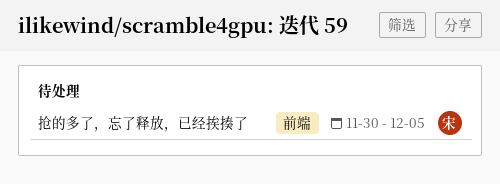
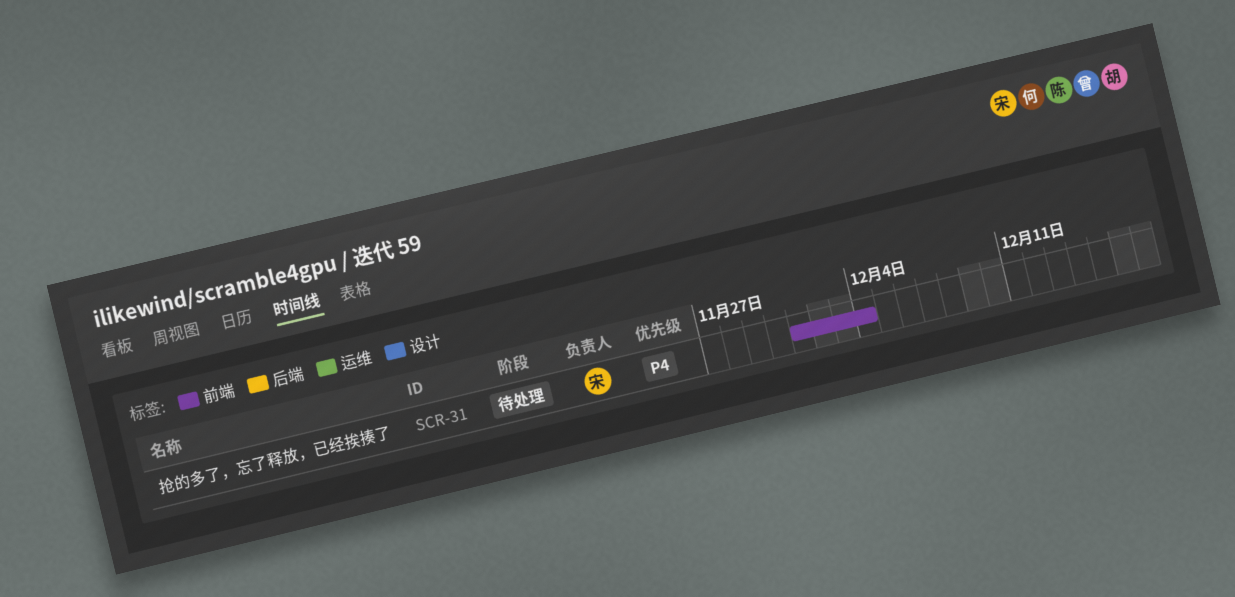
抢的多了，忘了释放，已经挨揍了, start: Nov 30 -> Dec 1
抢的多了，忘了释放，已经挨揍了, due: Dec 5 -> Dec 4

